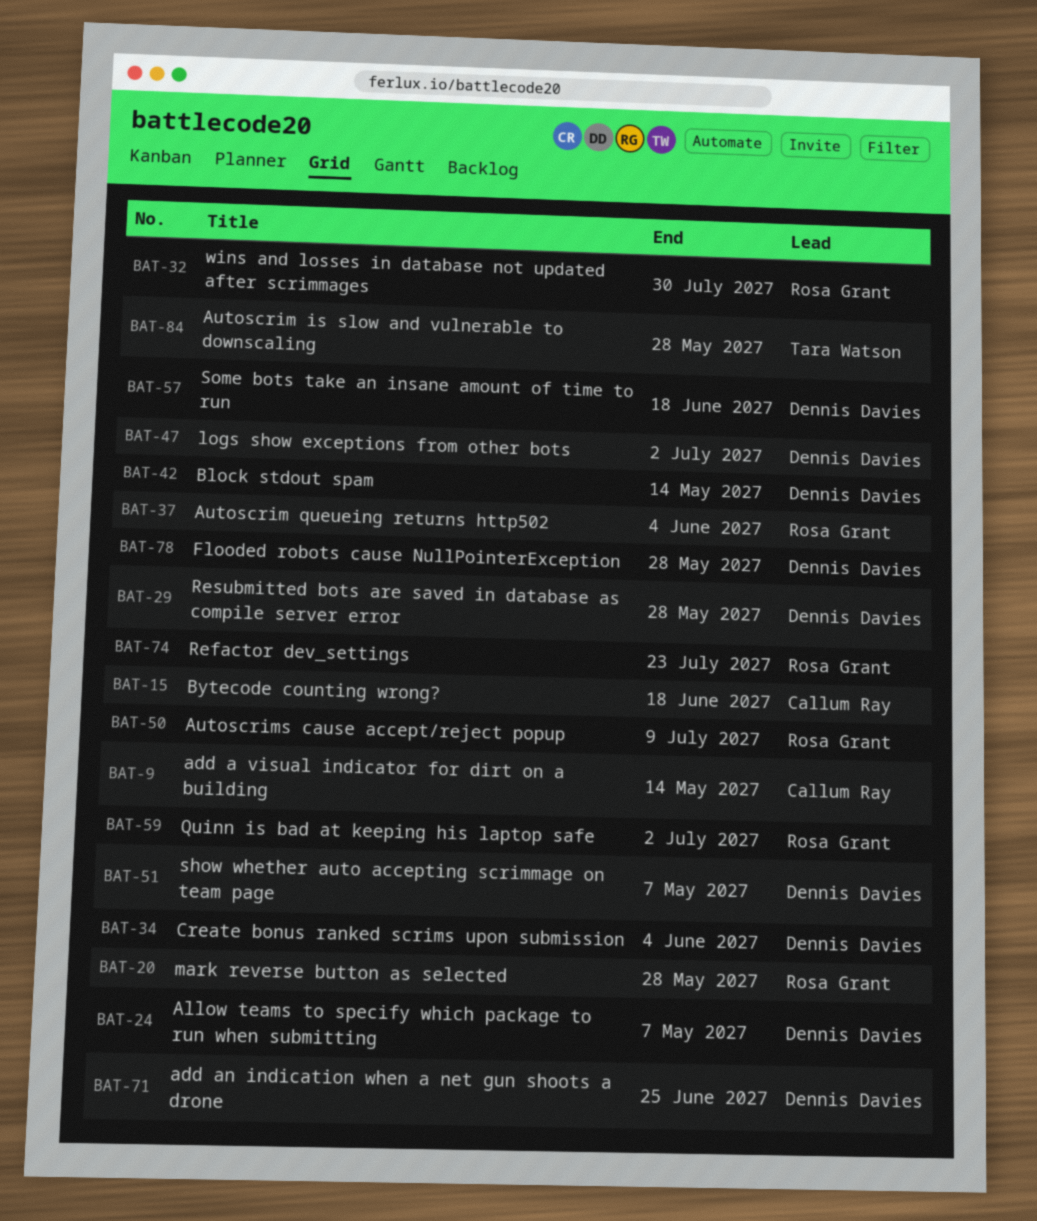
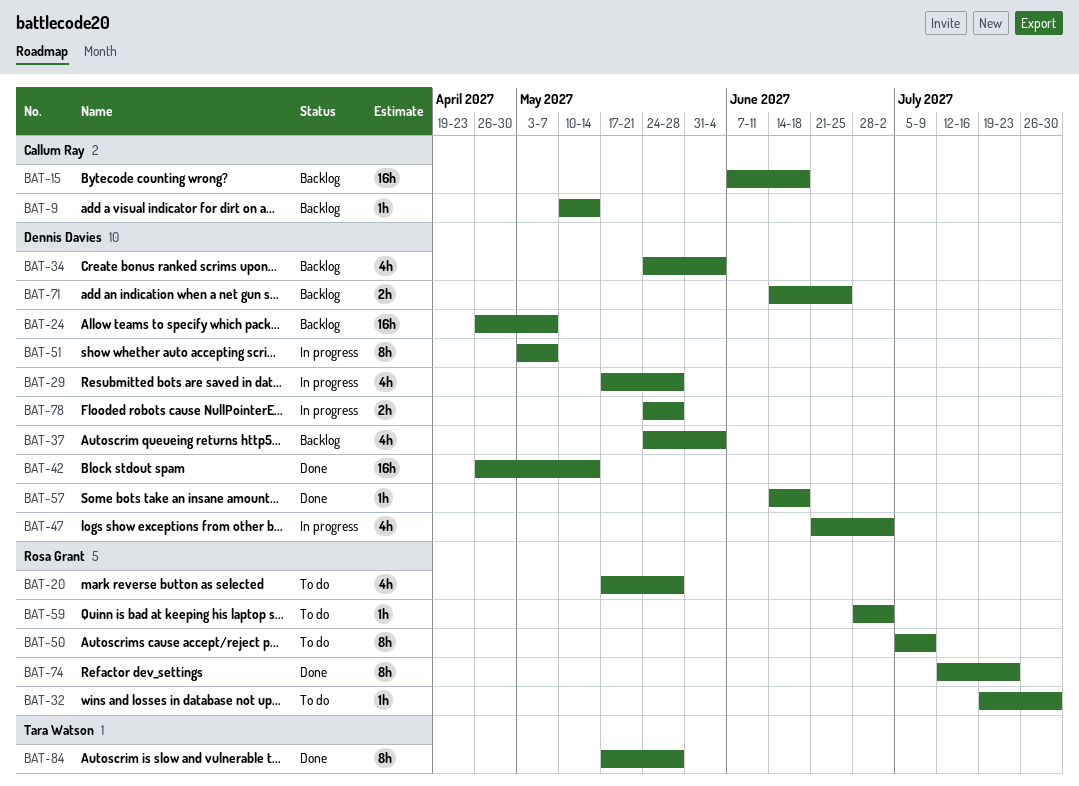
BAT-37, owner: Rosa Grant -> Dennis Davies

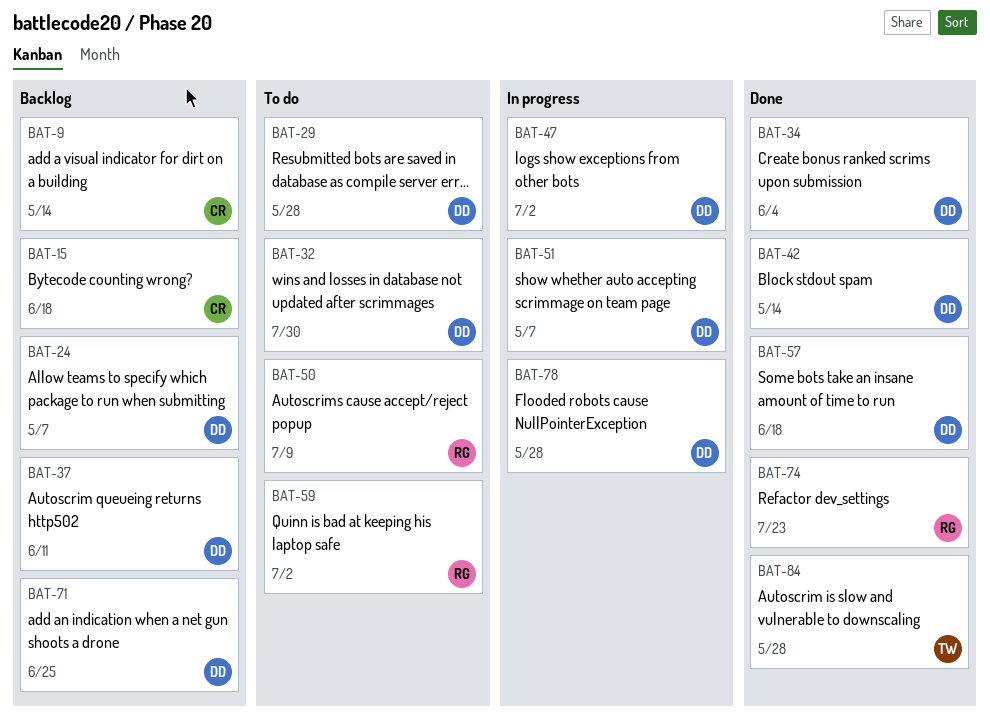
BAT-20: present -> none
BAT-29, status: In progress -> To do
BAT-32, owner: Rosa Grant -> Dennis Davies
BAT-34, status: Backlog -> Done
BAT-37, due: Jun 4 -> Jun 11

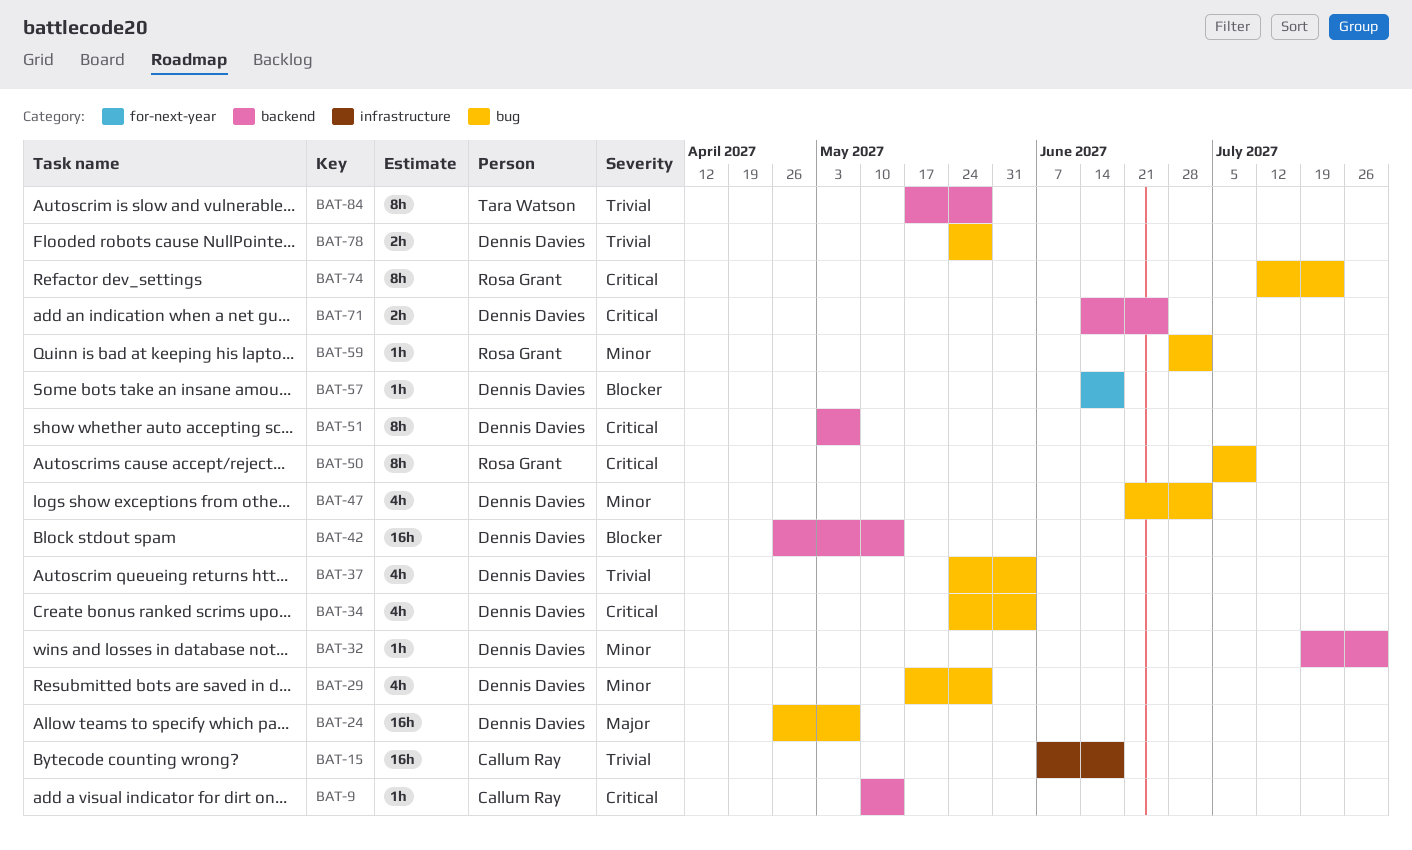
BAT-37, due: Jun 11 -> Jun 4

